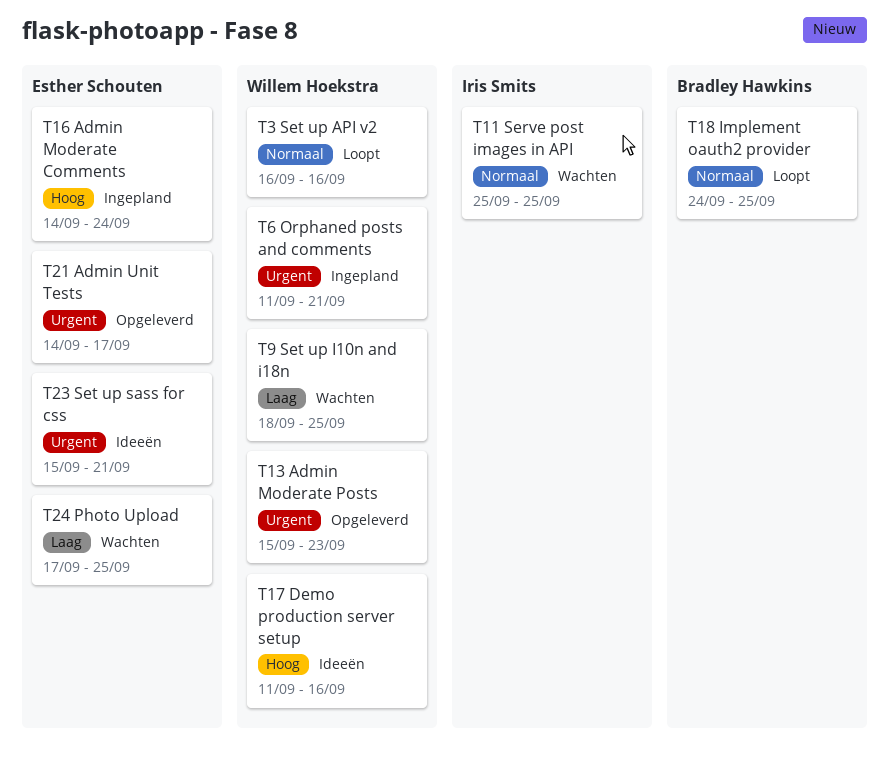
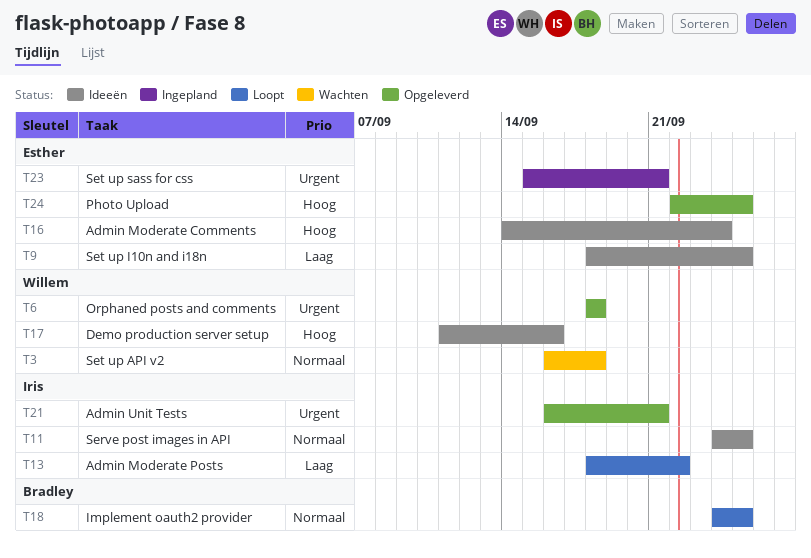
T3, status: Loopt -> Wachten
T3, due: Sep 16 -> Sep 18
T6, status: Ingepland -> Opgeleverd
T6, start: Sep 11 -> Sep 18
T6, due: Sep 21 -> Sep 18
T9, status: Wachten -> Ideeën
T9, owner: Willem Hoekstra -> Esther Schouten
T11, status: Wachten -> Ideeën
T11, start: Sep 25 -> Sep 24
T13, status: Opgeleverd -> Loopt
T13, owner: Willem Hoekstra -> Iris Smits
T13, priority: Urgent -> Laag
T13, start: Sep 15 -> Sep 18
T13, due: Sep 23 -> Sep 22
T16, status: Ingepland -> Ideeën
T21, owner: Esther Schouten -> Iris Smits
T21, start: Sep 14 -> Sep 16
T21, due: Sep 17 -> Sep 21
T23, status: Ideeën -> Ingepland
T24, status: Wachten -> Opgeleverd
T24, priority: Laag -> Hoog
T24, start: Sep 17 -> Sep 22

